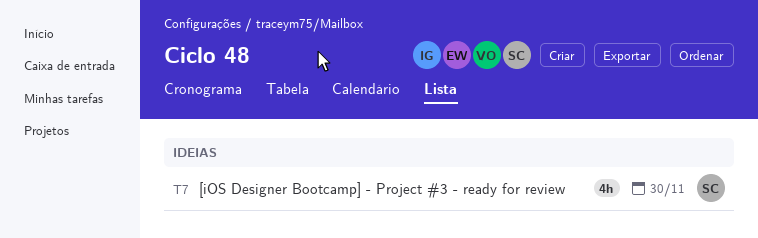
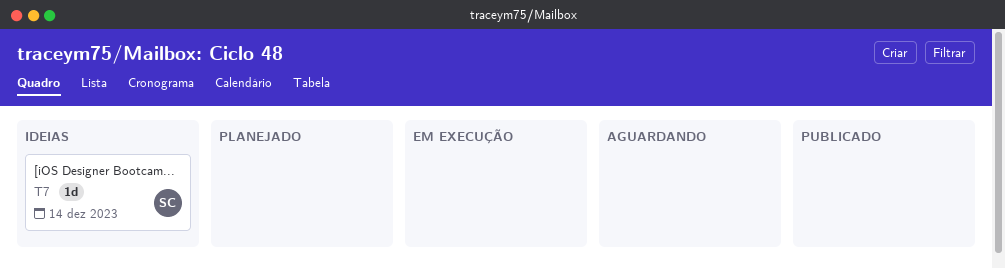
T7, estimate: 4h -> 1d
T7, due: Nov 30 -> Dec 14

